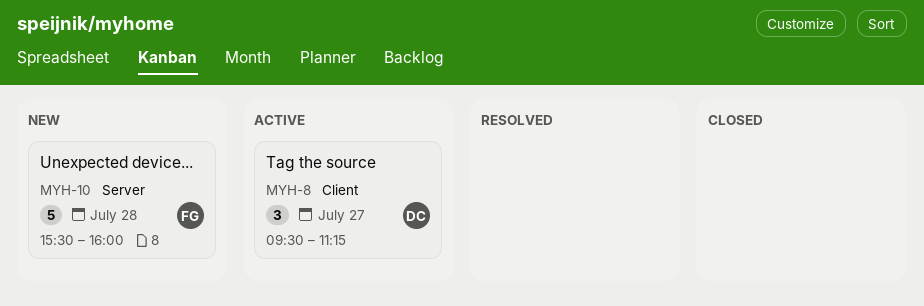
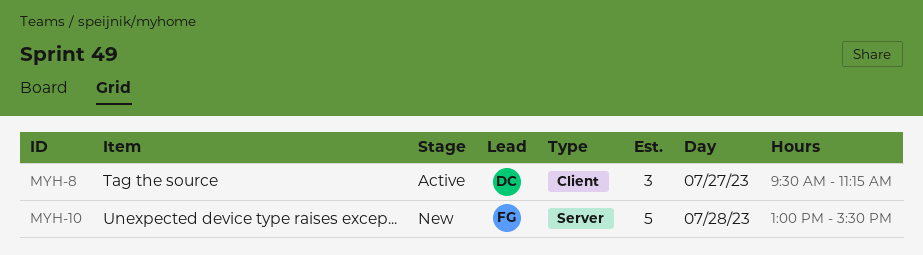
MYH-10, begins: 15:30 -> 13:00
MYH-10, ends: 16:00 -> 15:30

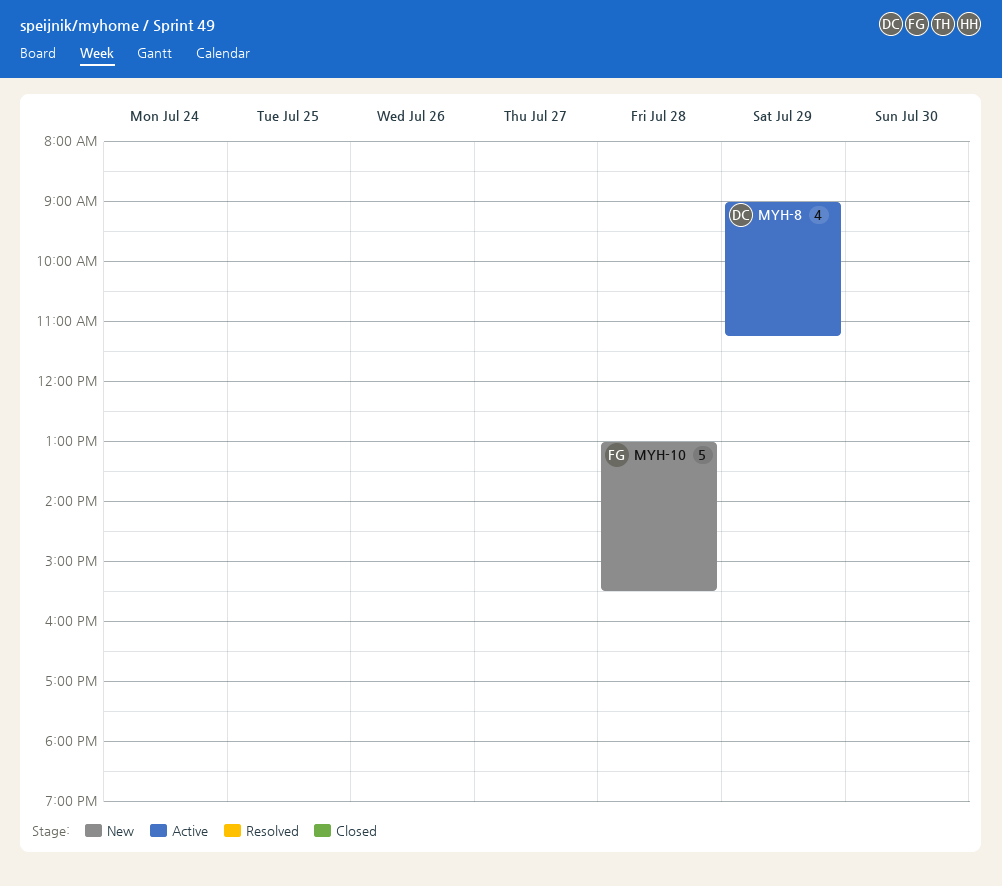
MYH-8, estimate: 3 -> 4
MYH-8, day: Jul 27 -> Jul 29
MYH-8, begins: 09:30 -> 09:00

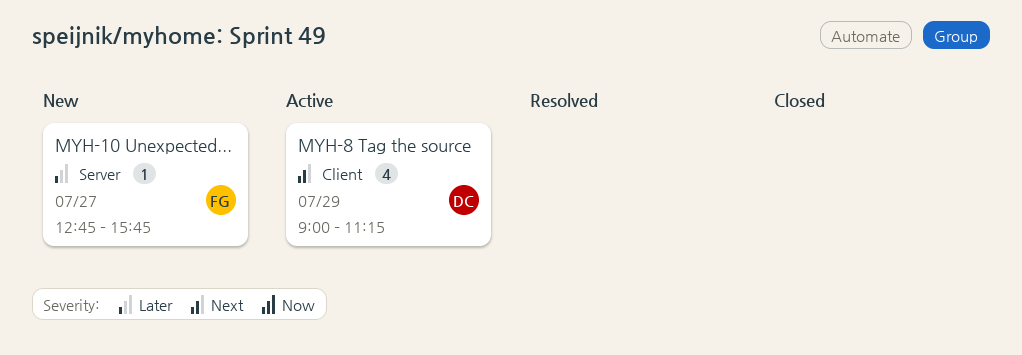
MYH-10, estimate: 5 -> 1
MYH-10, day: Jul 28 -> Jul 27
MYH-10, begins: 13:00 -> 12:45
MYH-10, ends: 15:30 -> 15:45

